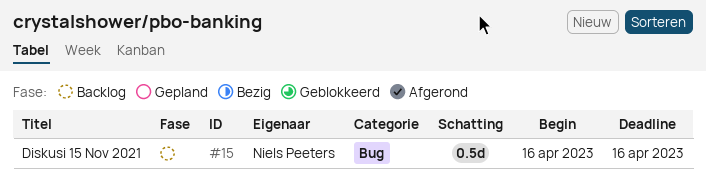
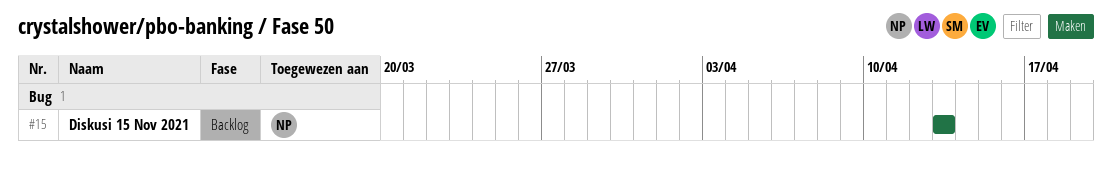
#15, start: Apr 16 -> Apr 13
#15, due: Apr 16 -> Apr 13

